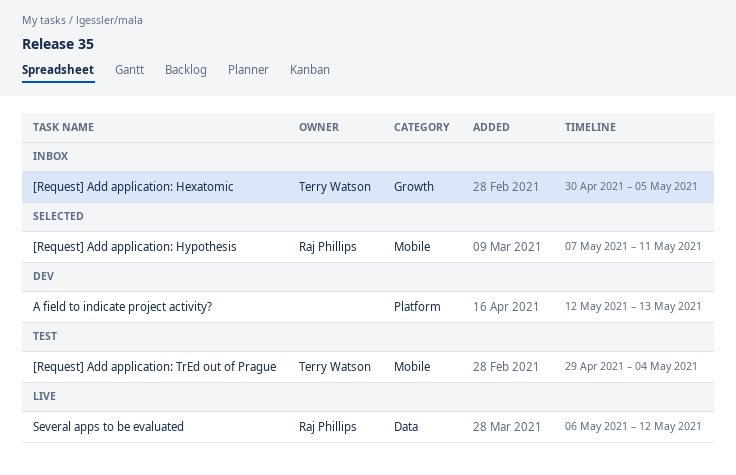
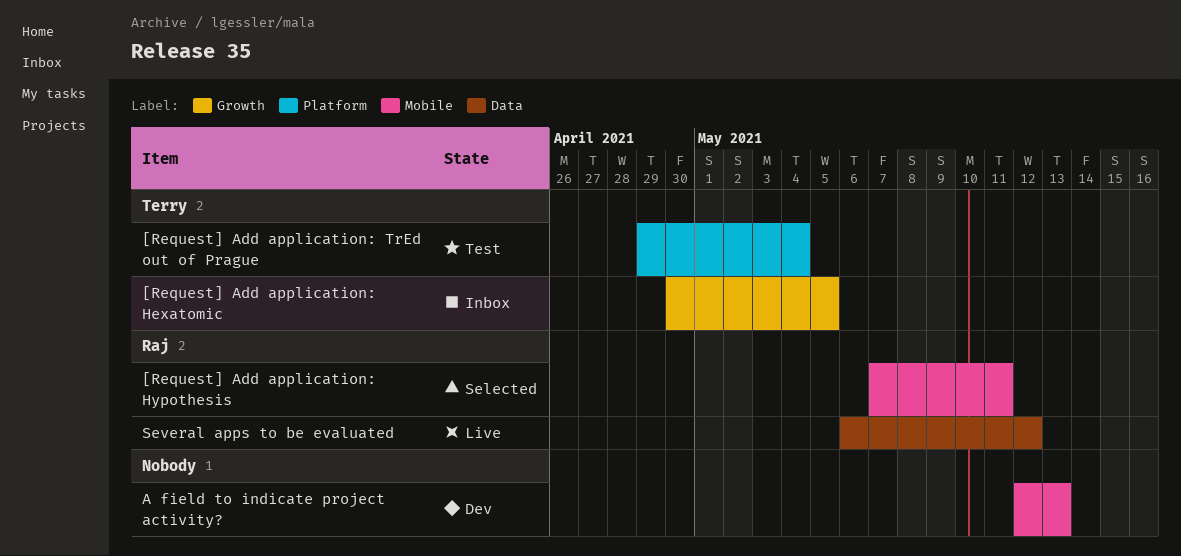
[Request] Add application: TrEd out of Prague, label: Mobile -> Platform
A field to indicate project activity?, label: Platform -> Mobile

